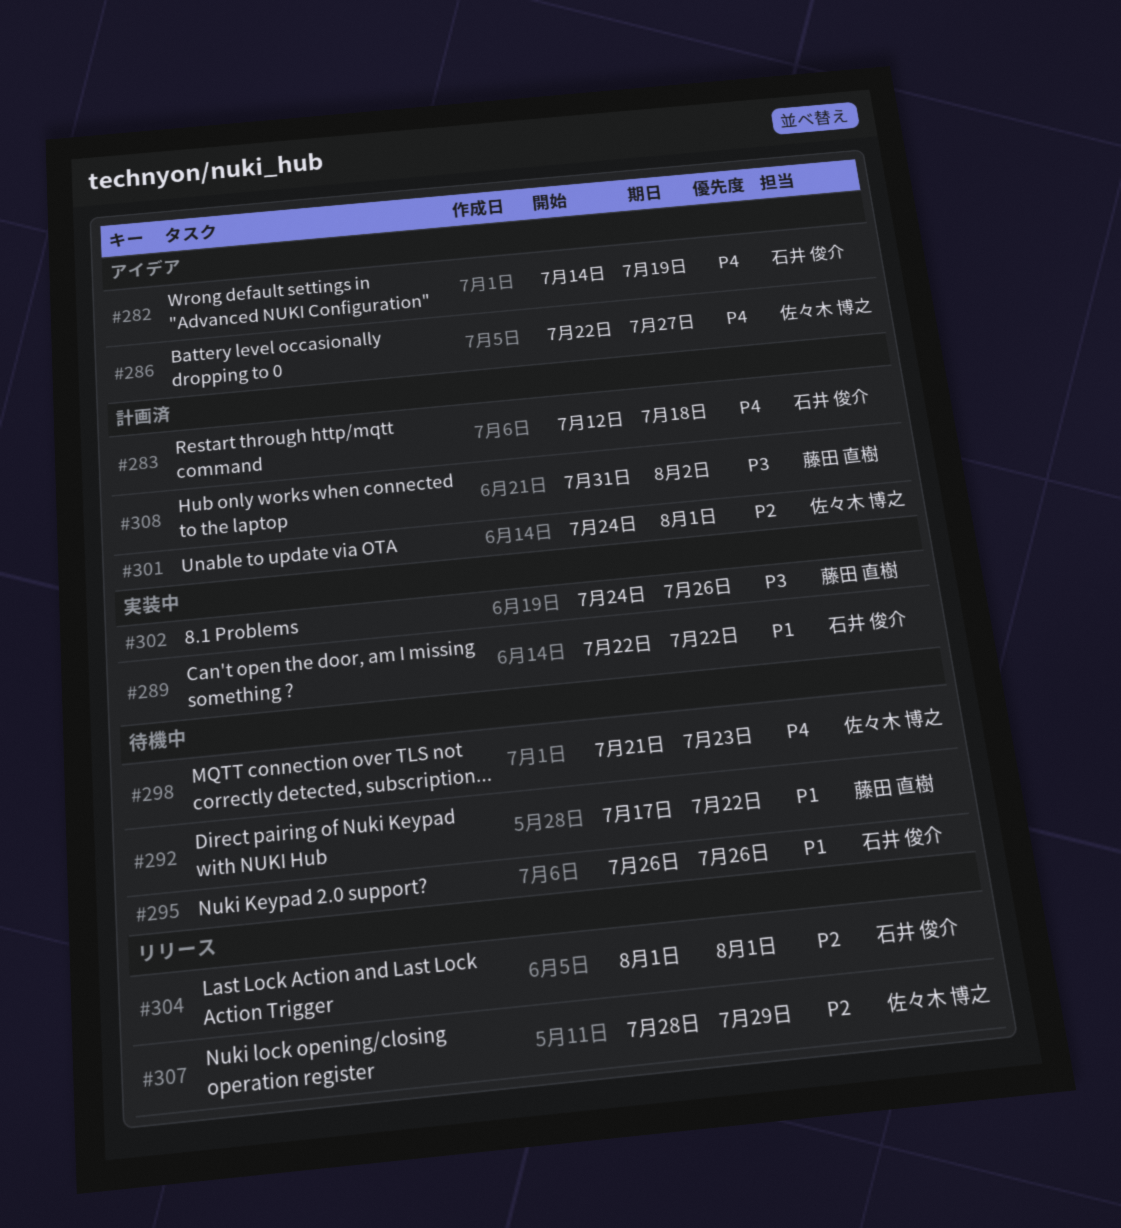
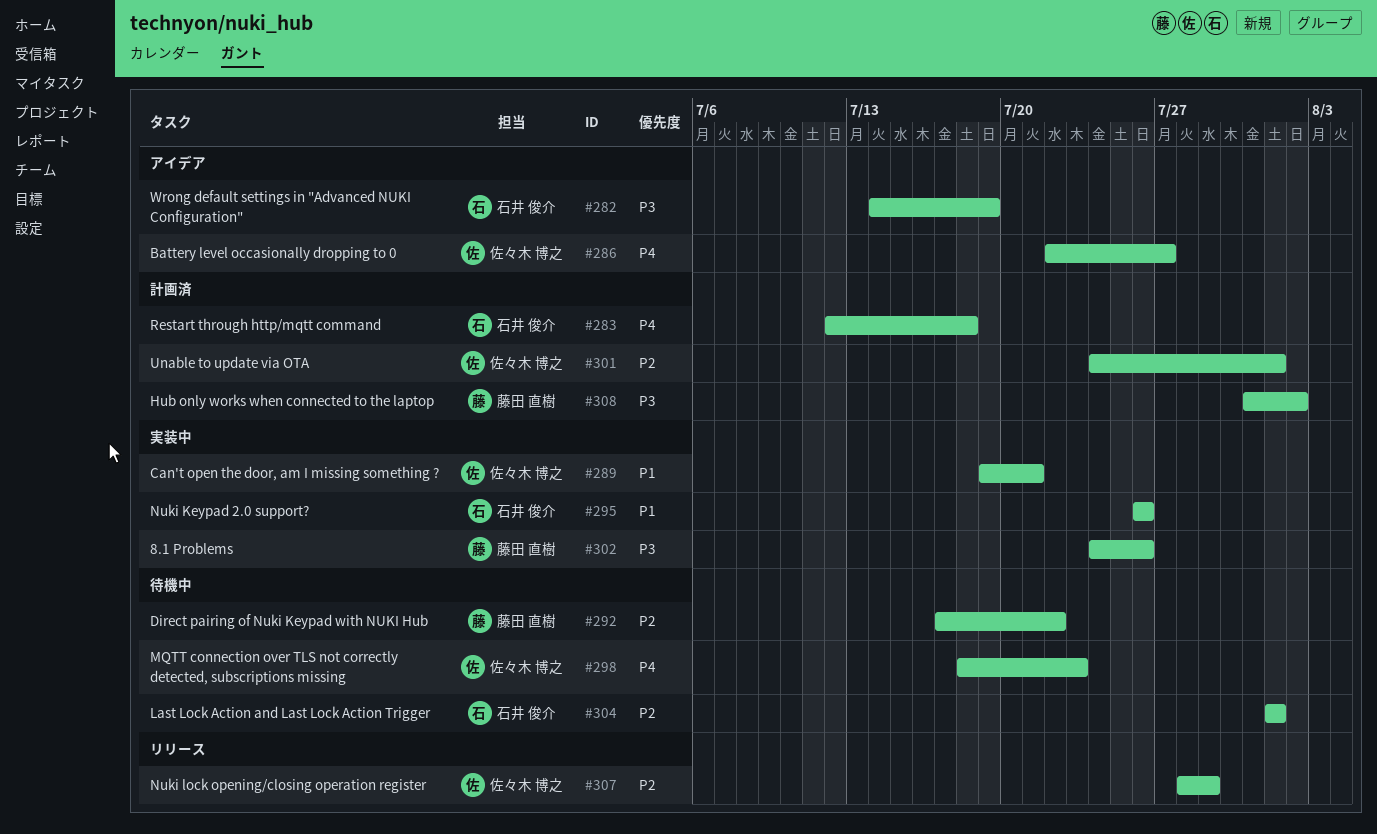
#282, priority: P4 -> P3
#289, owner: 石井 俊介 -> 佐々木 博之
#289, start: Jul 22 -> Jul 19
#289, due: Jul 22 -> Jul 21
#292, priority: P1 -> P2
#295, status: 待機中 -> 実装中
#298, start: Jul 21 -> Jul 18
#304, status: リリース -> 待機中

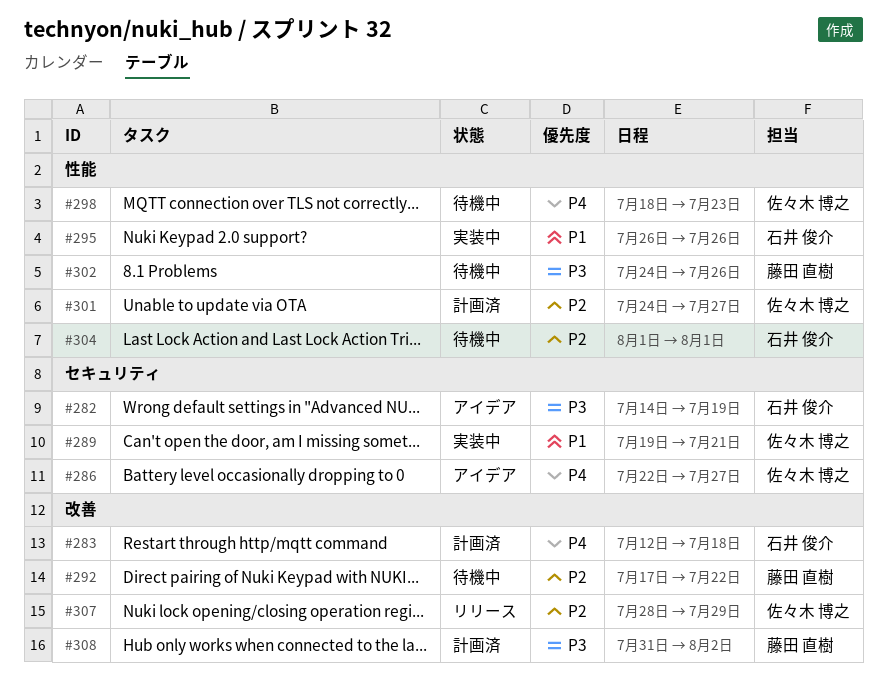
#301, due: Aug 1 -> Jul 27
#302, status: 実装中 -> 待機中

